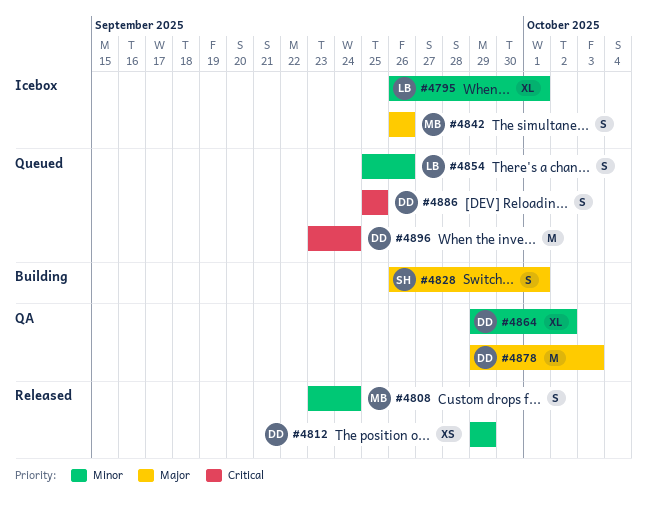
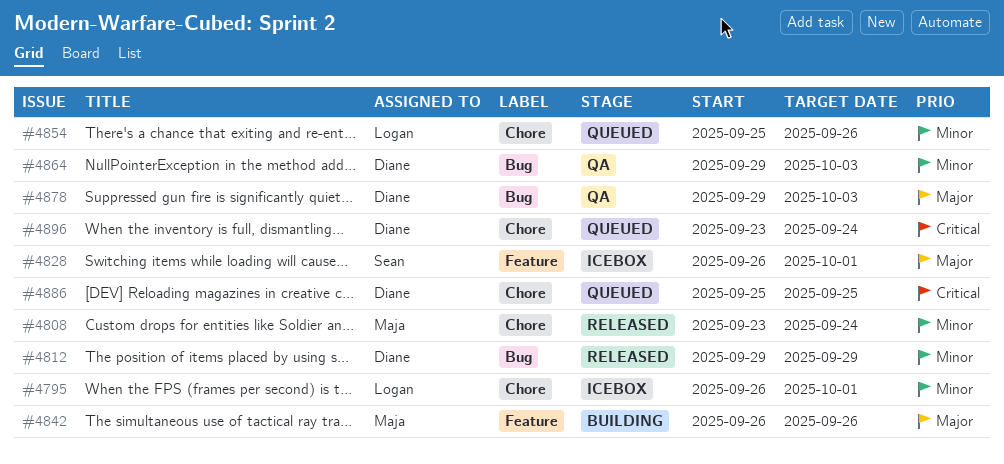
#4828, status: Building -> Icebox
#4842, status: Icebox -> Building
#4864, due: Oct 2 -> Oct 3

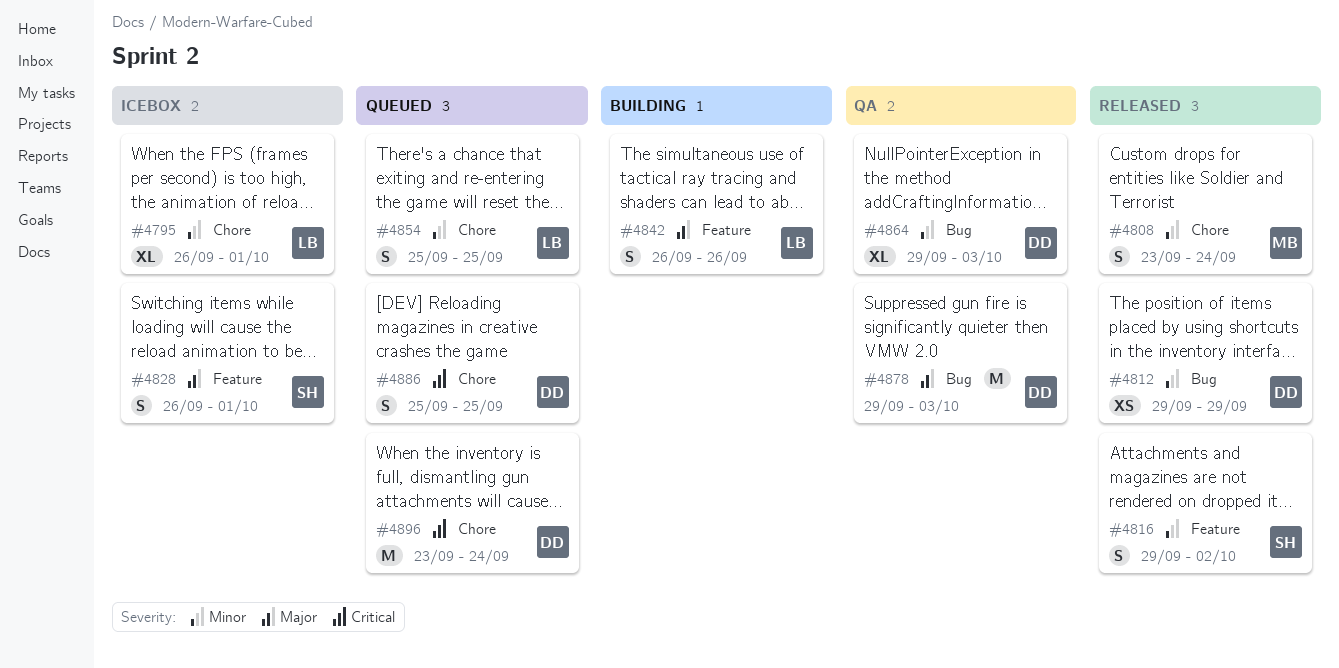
#4816: none -> present
#4842, owner: Maja -> Logan
#4854, due: Sep 26 -> Sep 25

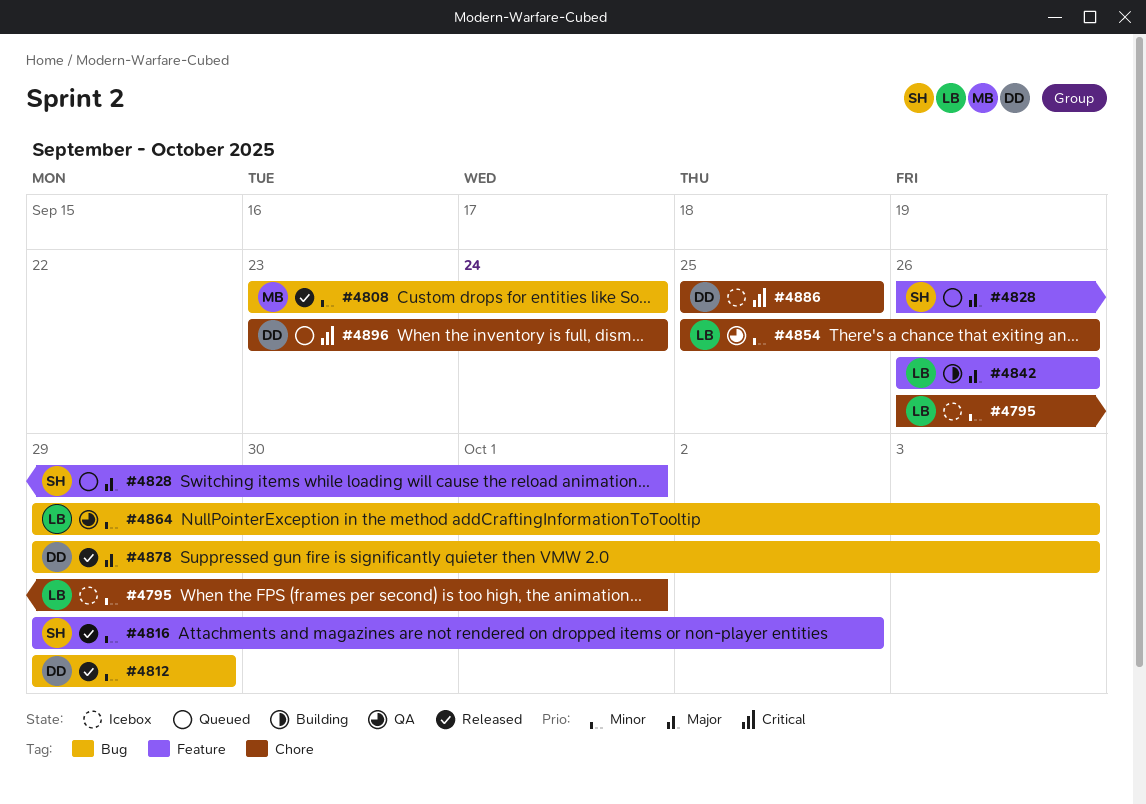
#4808, label: Chore -> Bug
#4828, status: Icebox -> Queued
#4854, status: Queued -> QA
#4854, due: Sep 25 -> Sep 26
#4864, owner: DD -> LB
#4878, status: QA -> Released
#4886, status: Queued -> Icebox

